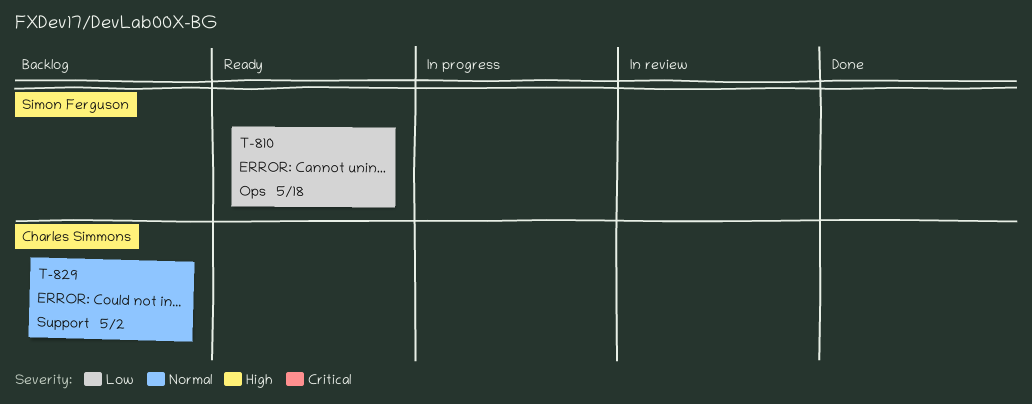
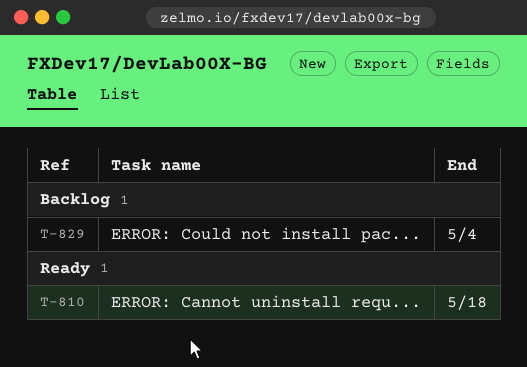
T-829, due: May 2 -> May 4

